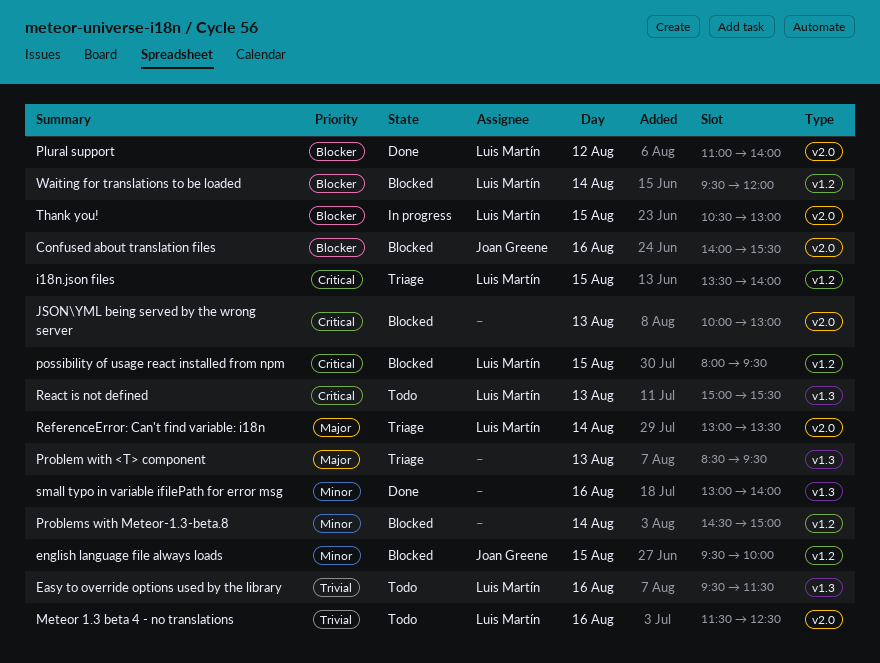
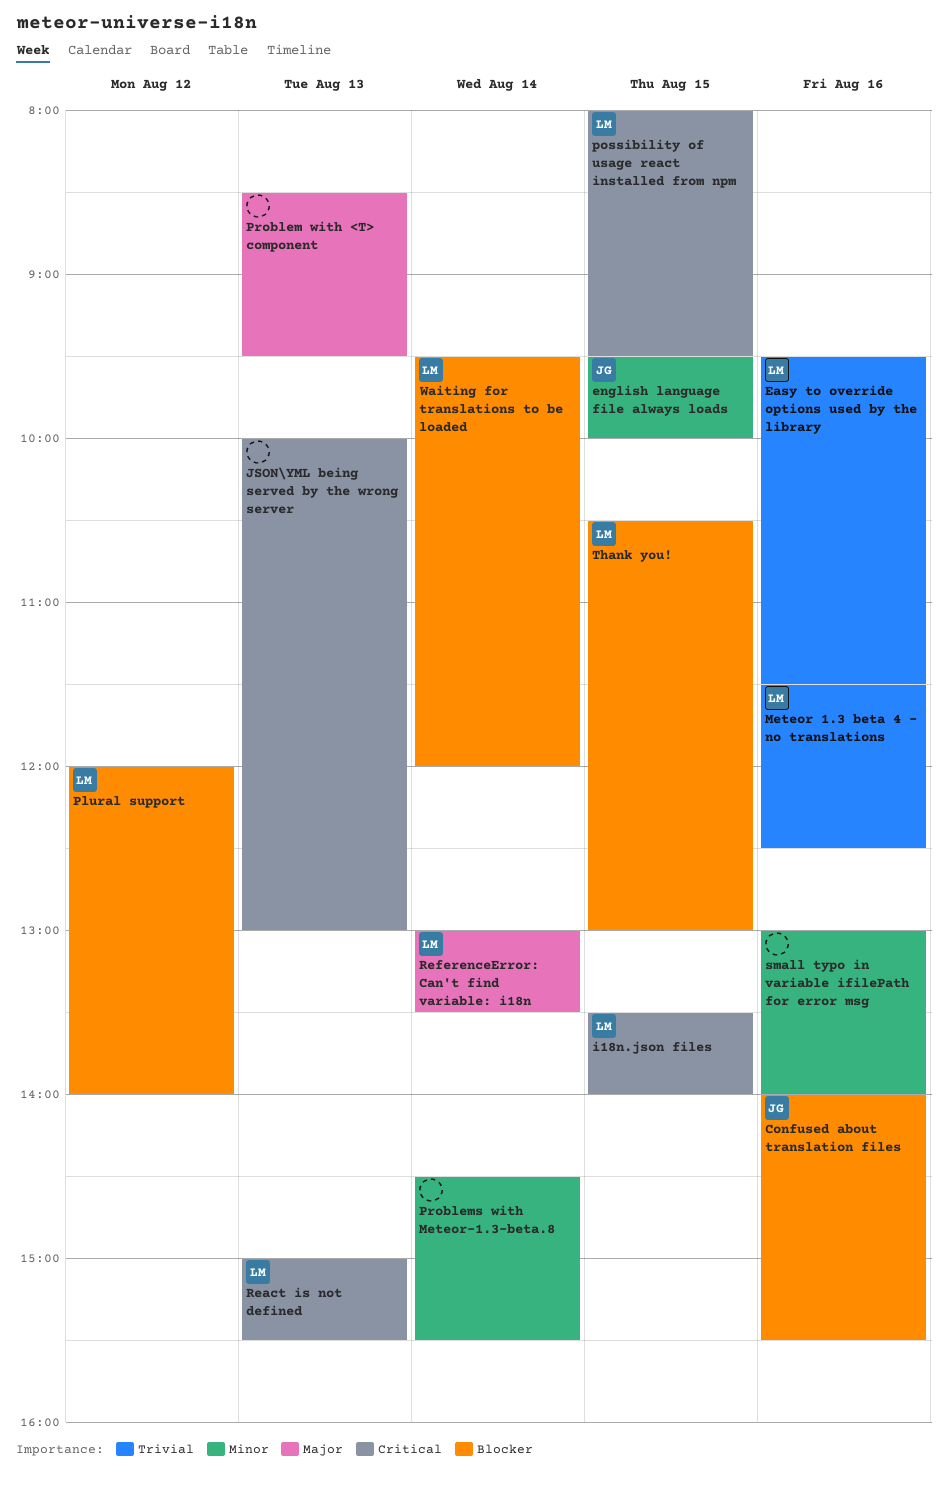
Plural support, begins: 11:00 -> 12:00
Problems with Meteor-1.3-beta.8, ends: 15:00 -> 15:30

